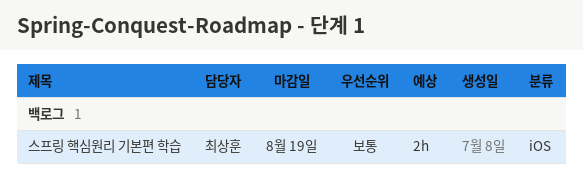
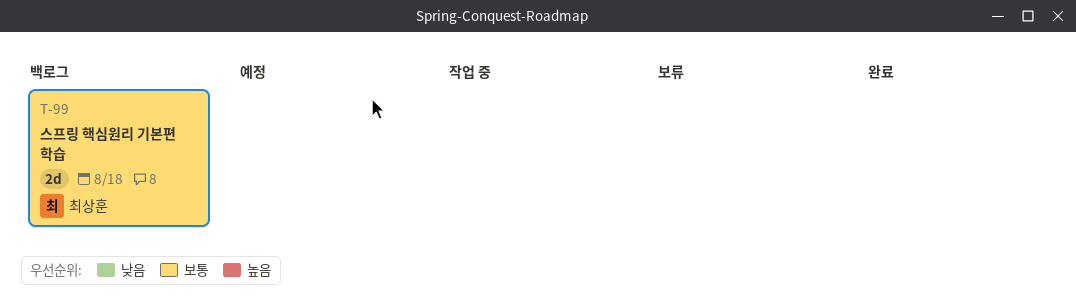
스프링 핵심원리 기본편 학습, estimate: 2h -> 2d
스프링 핵심원리 기본편 학습, due: Aug 19 -> Aug 18

